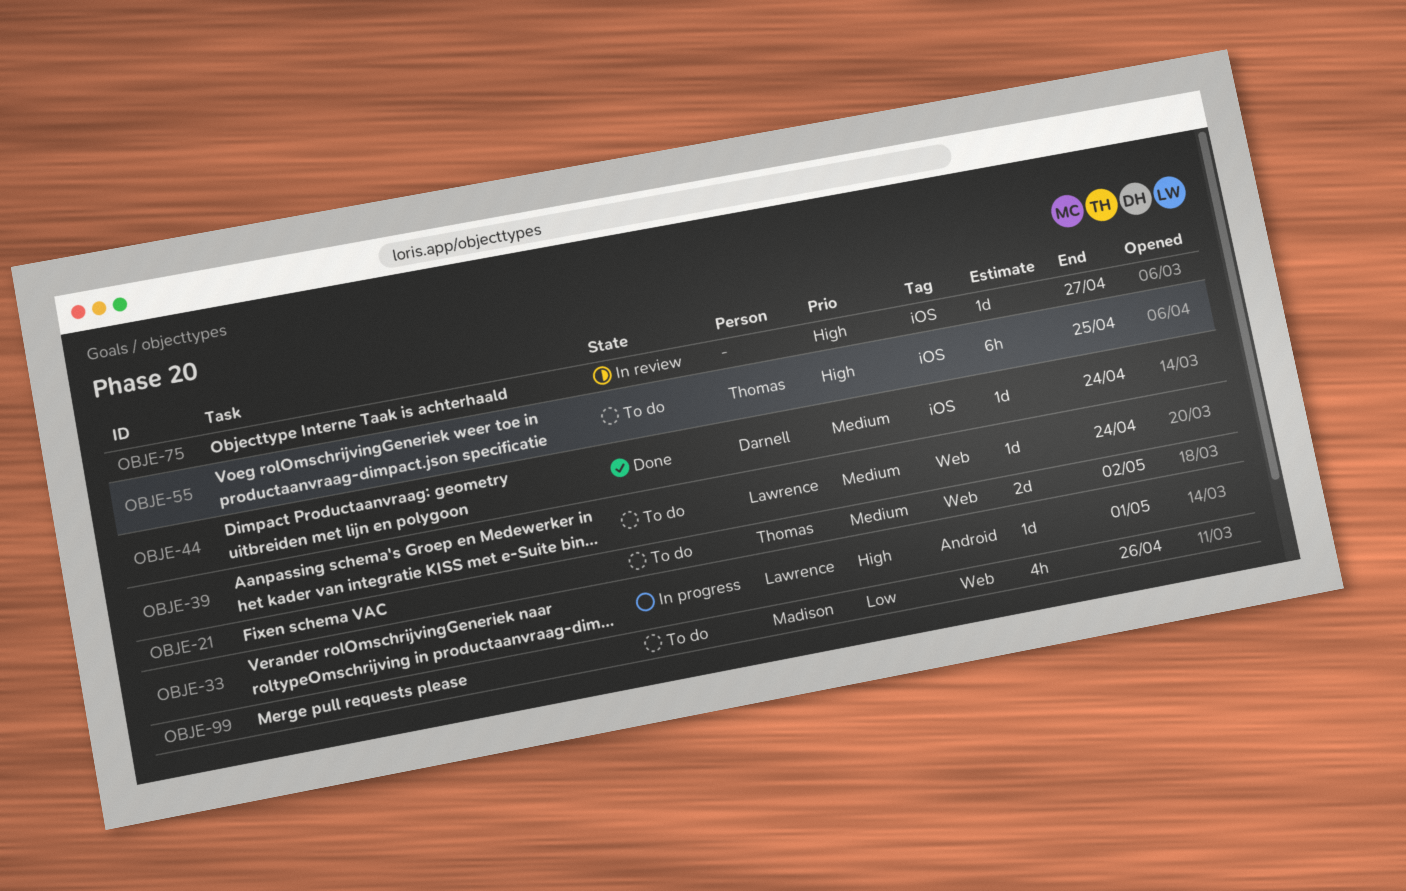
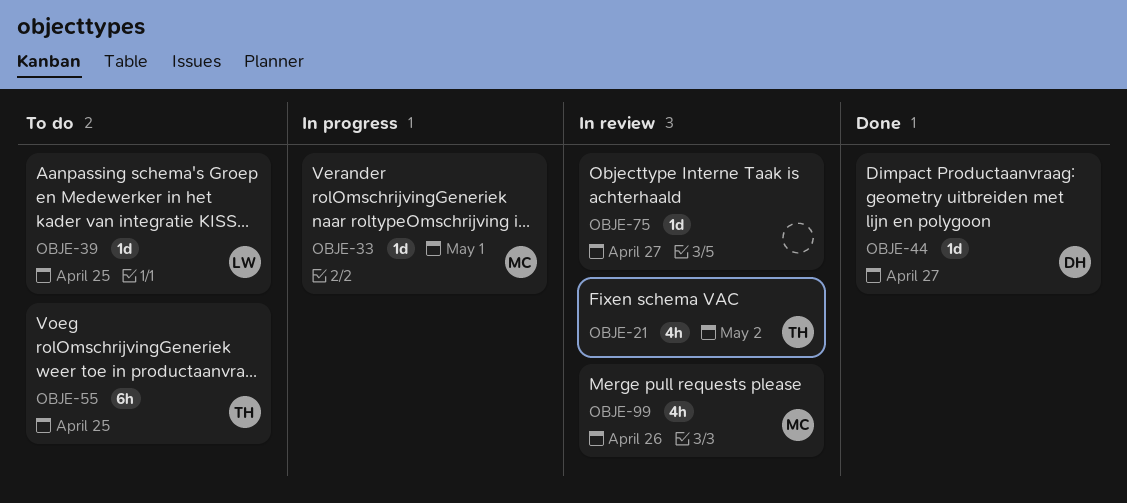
OBJE-21, status: To do -> In review
OBJE-21, estimate: 2d -> 4h
OBJE-33, owner: Lawrence -> Madison
OBJE-39, due: Apr 24 -> Apr 25
OBJE-44, due: Apr 24 -> Apr 27
OBJE-99, status: To do -> In review

